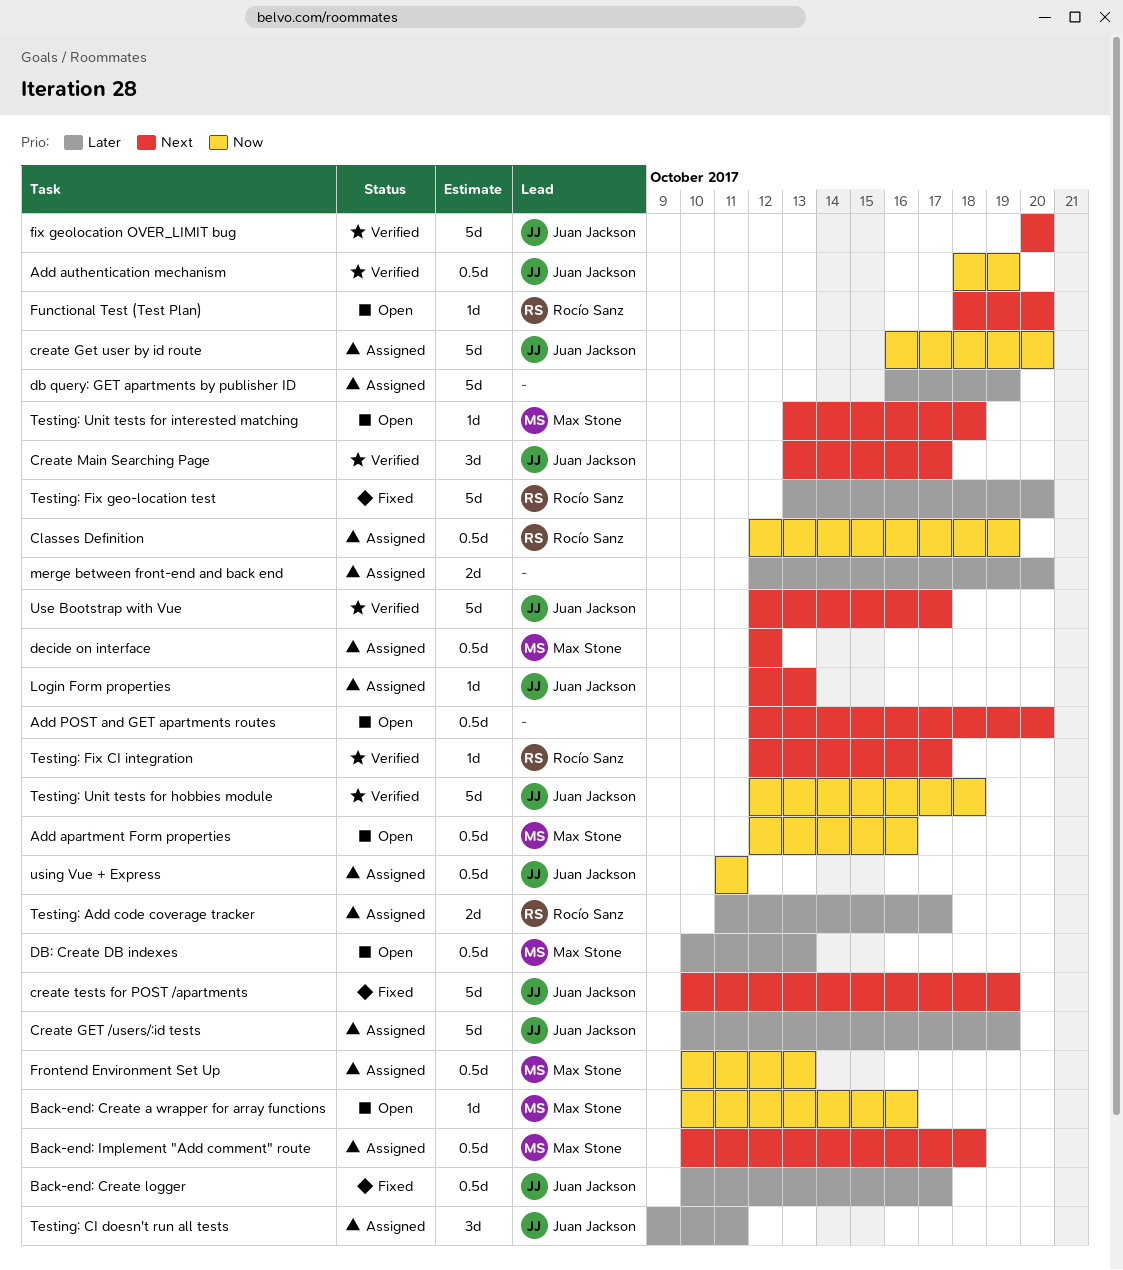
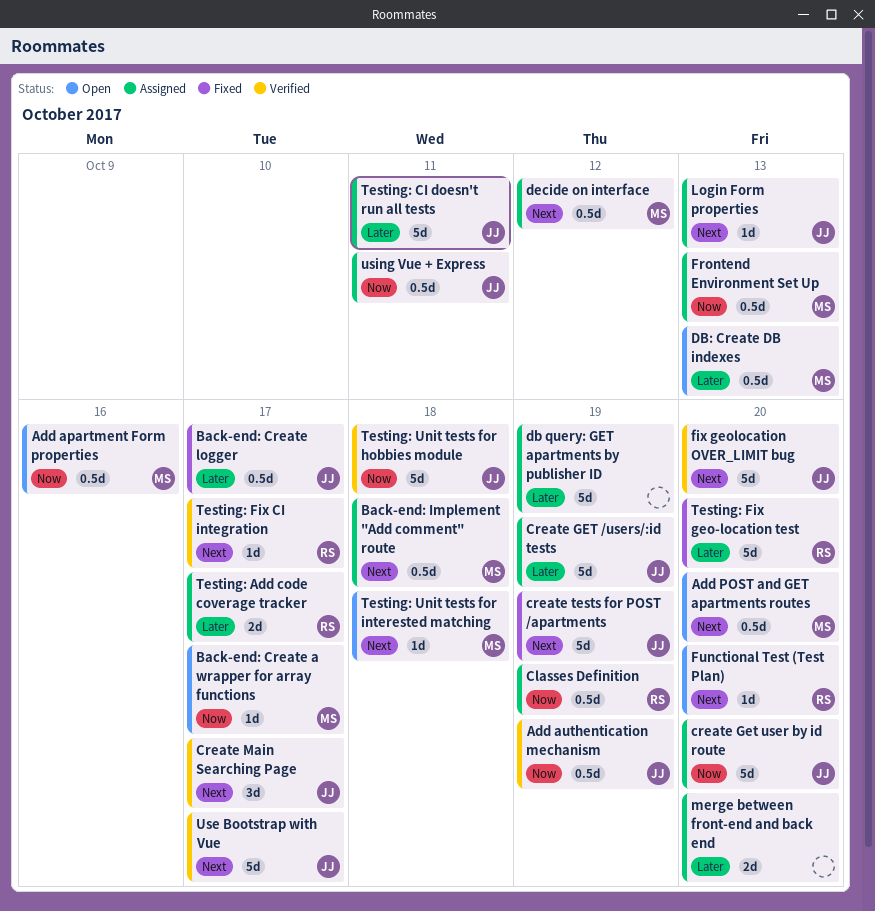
Add POST and GET apartments routes, owner: none -> Max Stone
Back-end: Create a wrapper for array functions, due: Oct 16 -> Oct 17
Testing: CI doesn't run all tests, estimate: 3d -> 5d

